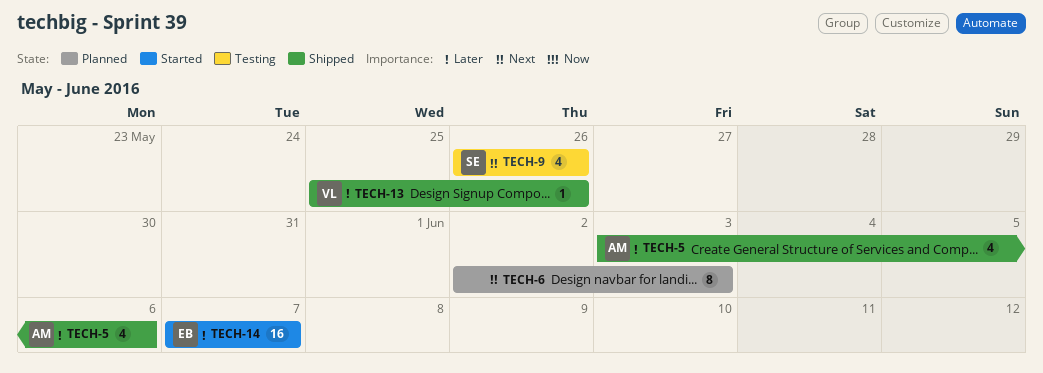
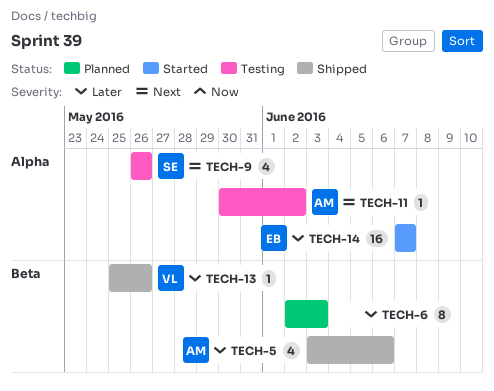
TECH-6, priority: Next -> Later
TECH-11: none -> present

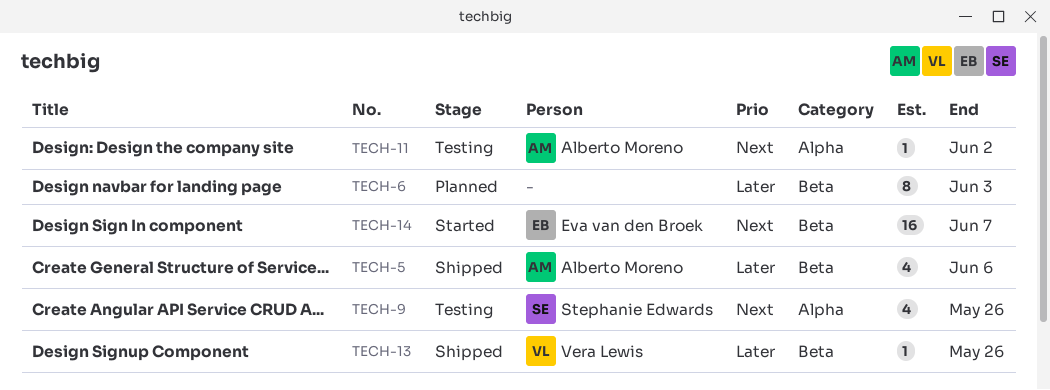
TECH-14, priority: Later -> Next
TECH-14, label: Alpha -> Beta

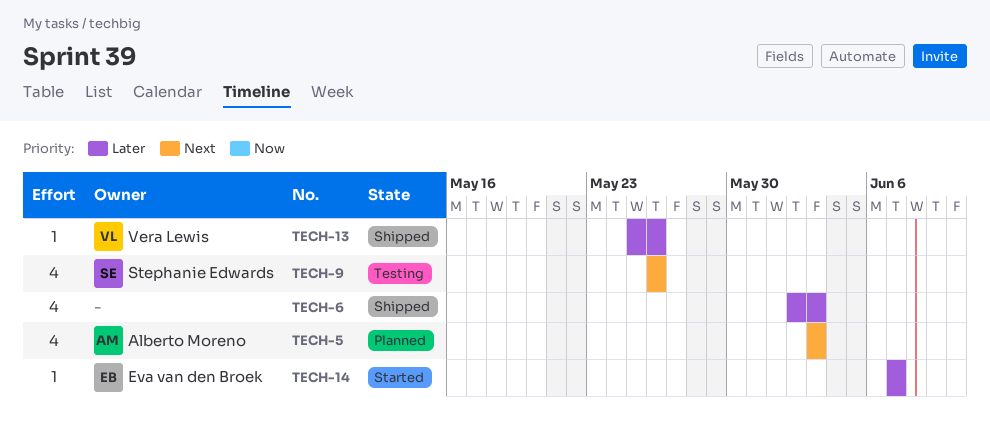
TECH-5, status: Shipped -> Planned
TECH-5, priority: Later -> Next
TECH-5, due: Jun 6 -> Jun 3
TECH-6, status: Planned -> Shipped
TECH-6, estimate: 8 -> 4
TECH-11: present -> none
TECH-14, priority: Next -> Later
TECH-14, estimate: 16 -> 1

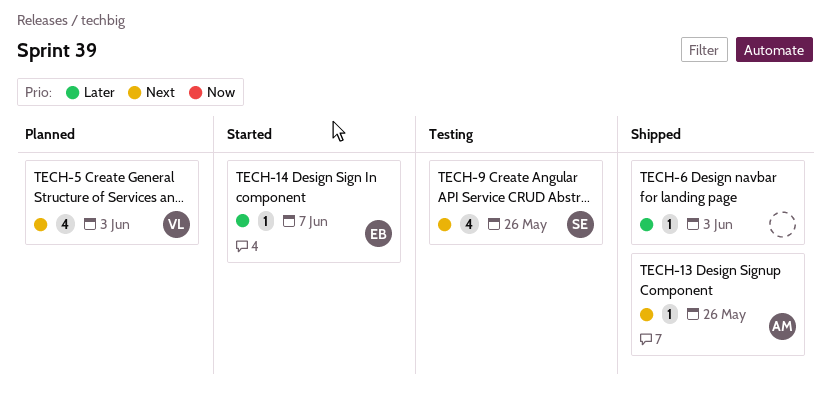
TECH-5, owner: Alberto Moreno -> Vera Lewis
TECH-6, estimate: 4 -> 1
TECH-13, owner: Vera Lewis -> Alberto Moreno
TECH-13, priority: Later -> Next

